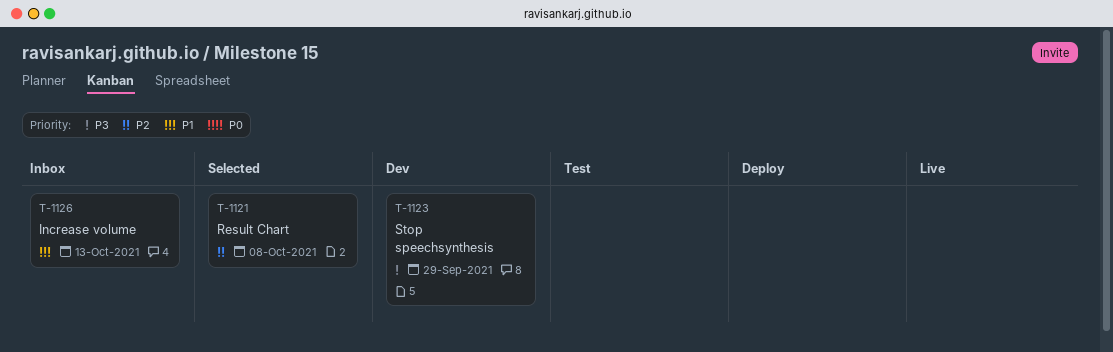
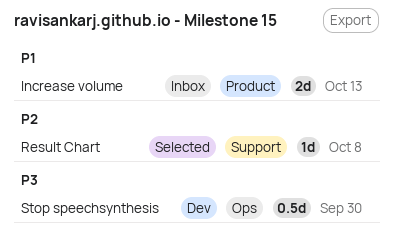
Stop speechsynthesis, due: Sep 29 -> Sep 30

